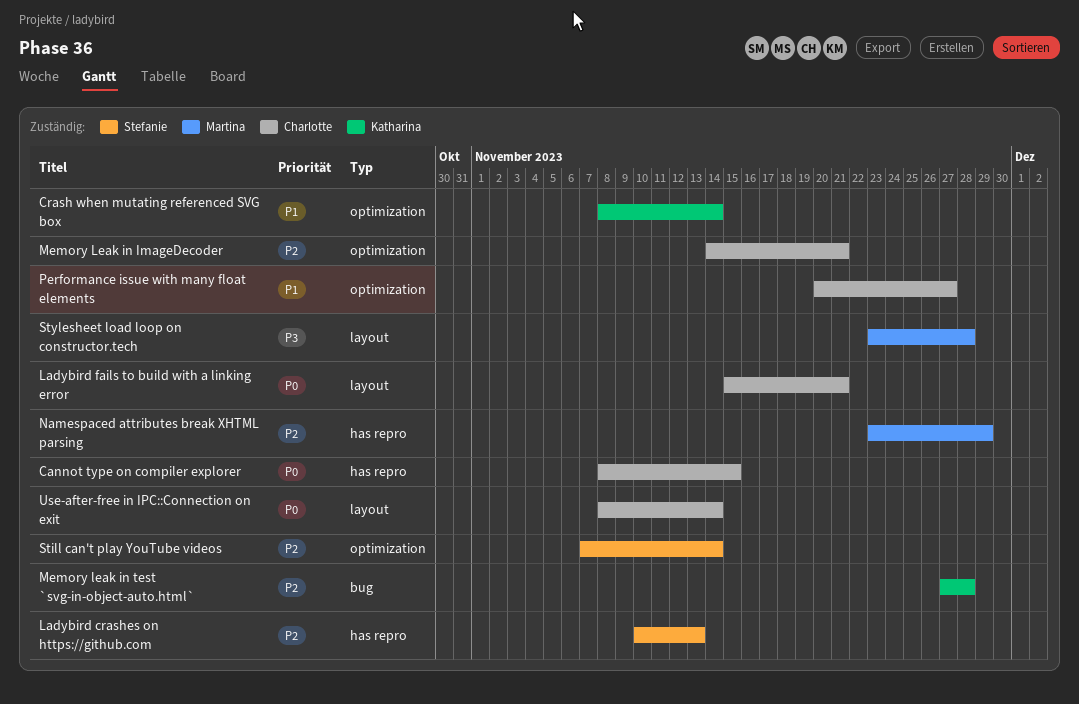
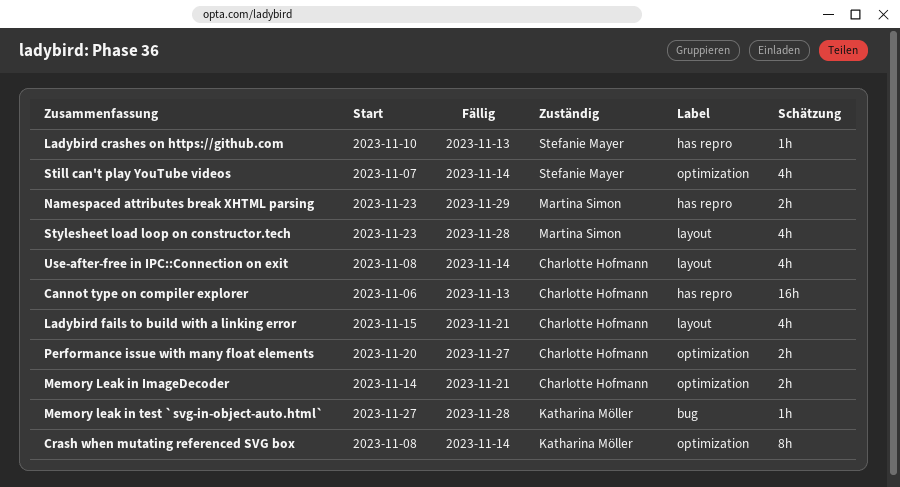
Cannot type on compiler explorer, start: Nov 8 -> Nov 6
Cannot type on compiler explorer, due: Nov 15 -> Nov 13

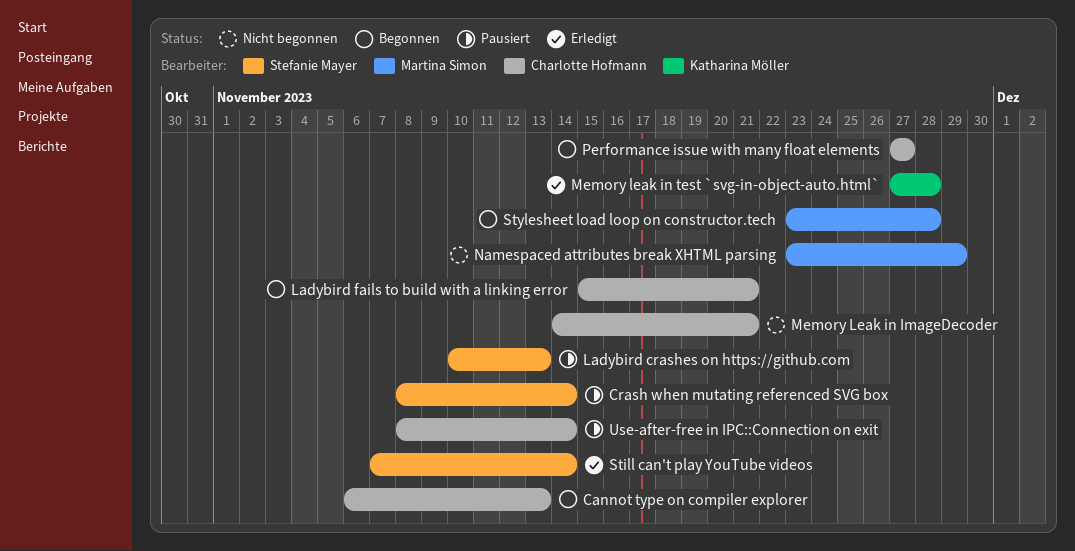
Crash when mutating referenced SVG box, owner: Katharina Möller -> Stefanie Mayer
Performance issue with many float elements, start: Nov 20 -> Nov 27

